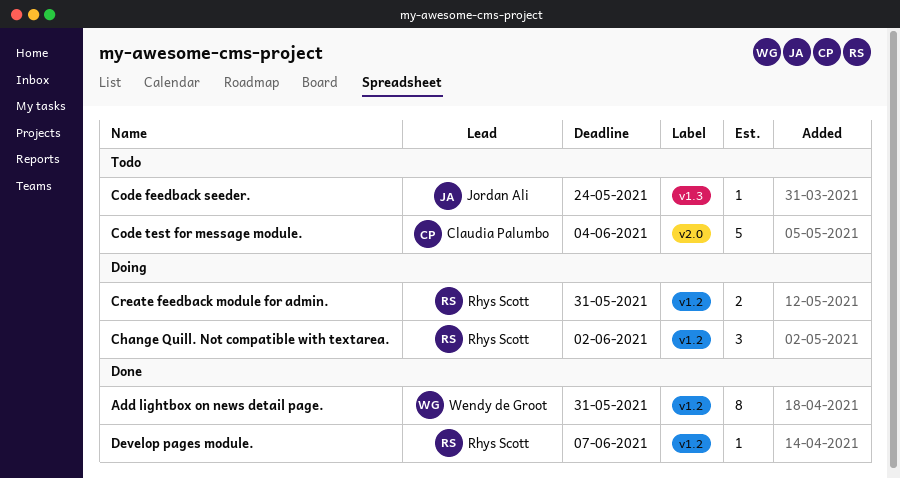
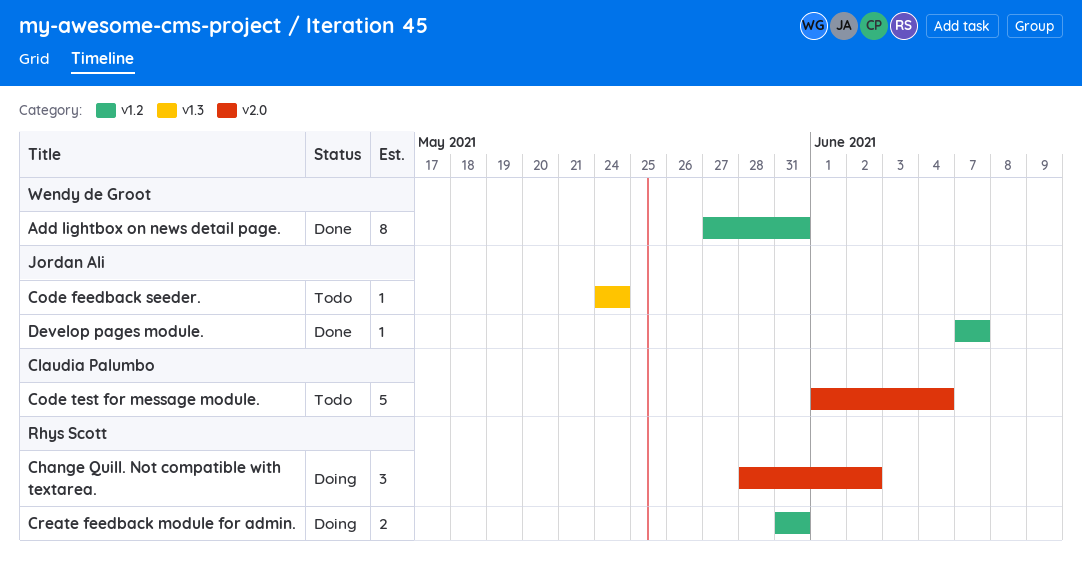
Change Quill. Not compatible with textarea., label: v1.2 -> v2.0
Develop pages module., owner: Rhys Scott -> Jordan Ali

